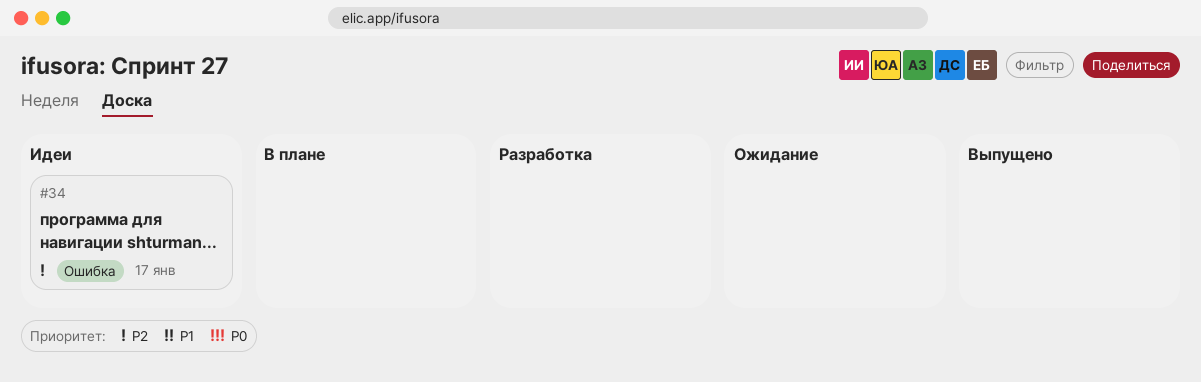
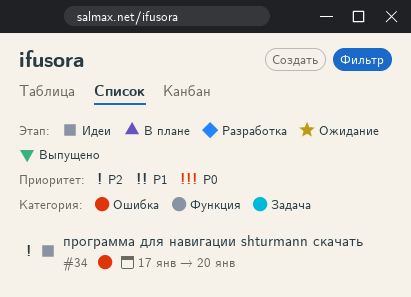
#34, due: Jan 17 -> Jan 20

